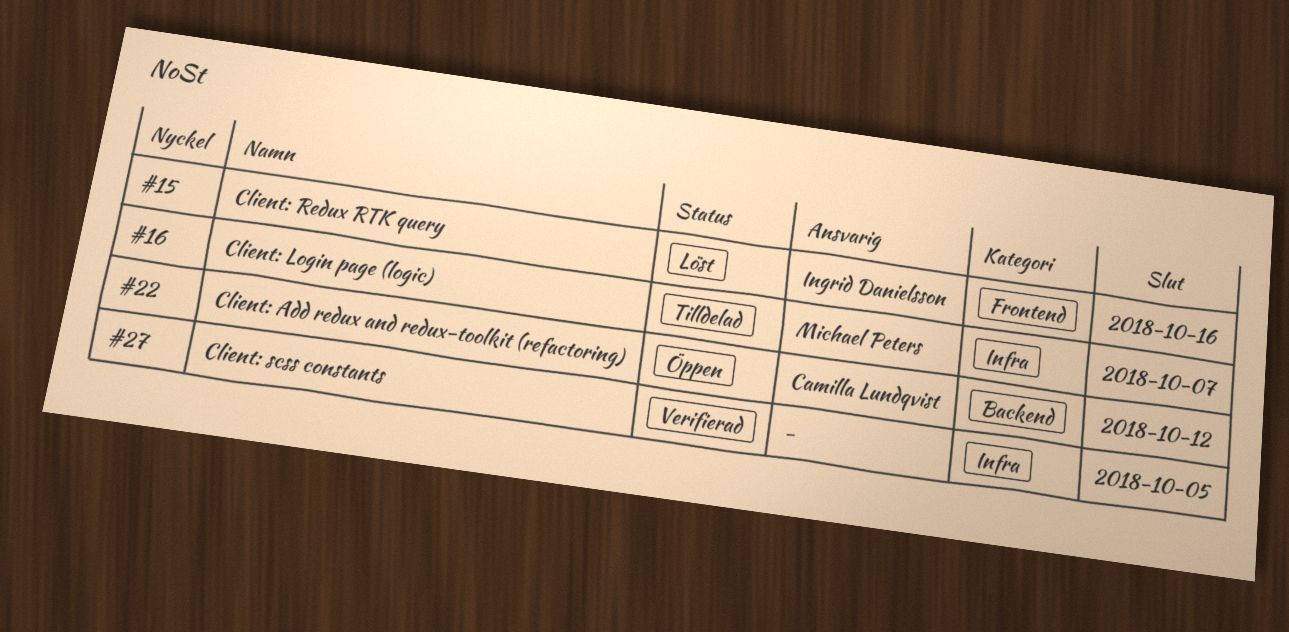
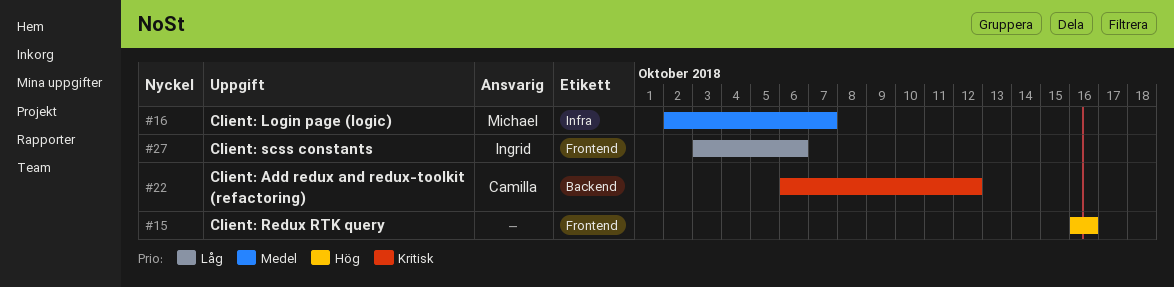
#15, owner: Ingrid Danielsson -> none
#27, owner: none -> Ingrid Danielsson
#27, label: Infra -> Frontend
#27, due: Oct 5 -> Oct 6

